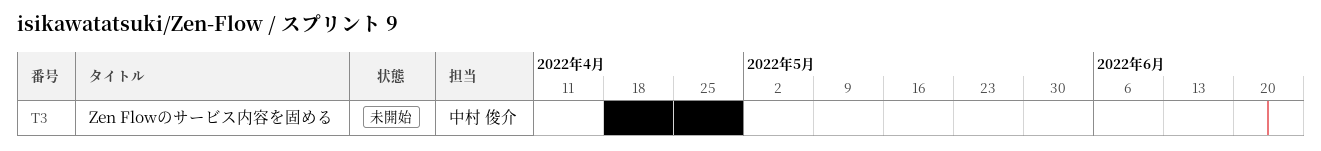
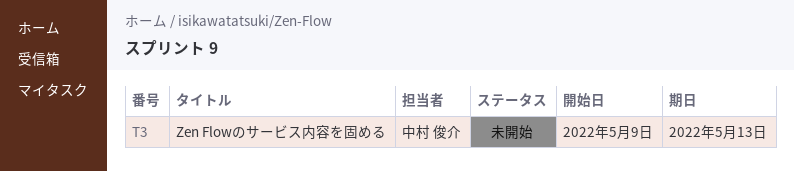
T3, start: Apr 18 -> May 9
T3, due: Apr 29 -> May 13

